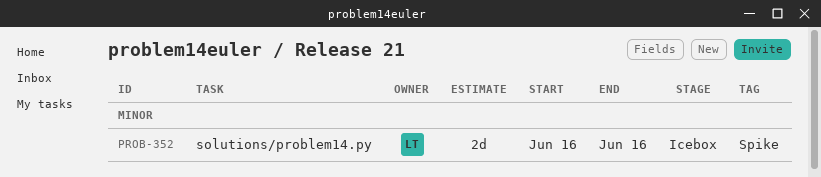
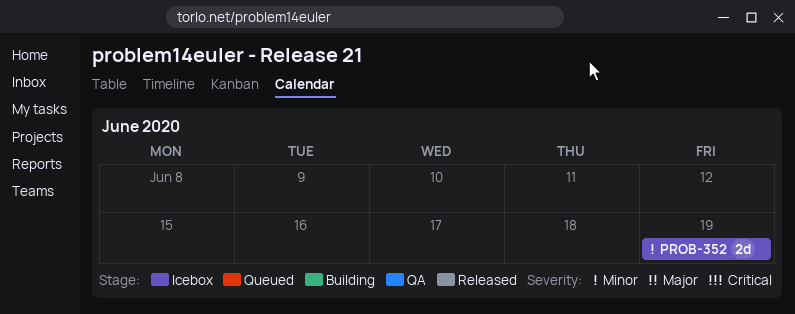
PROB-352, start: Jun 16 -> Jun 19
PROB-352, due: Jun 16 -> Jun 19

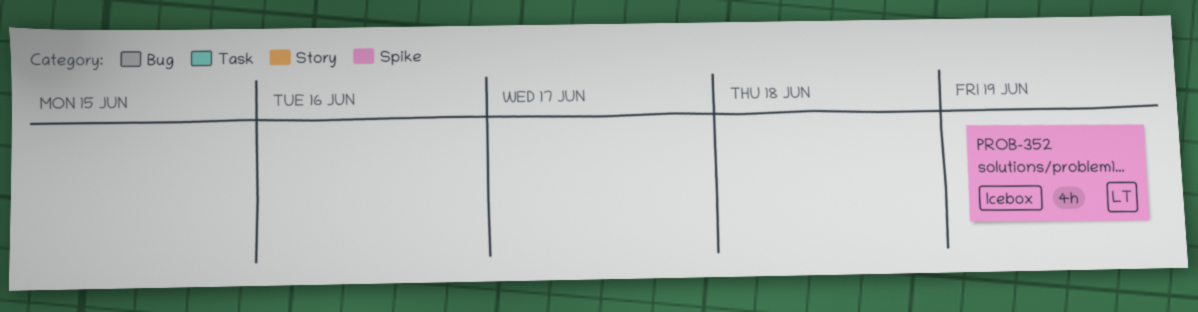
PROB-352, estimate: 2d -> 4h

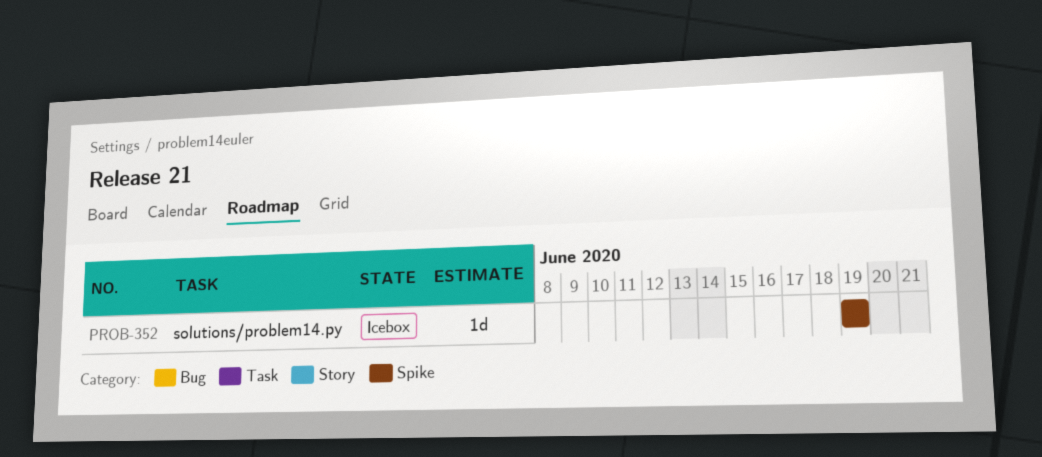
PROB-352, estimate: 4h -> 1d

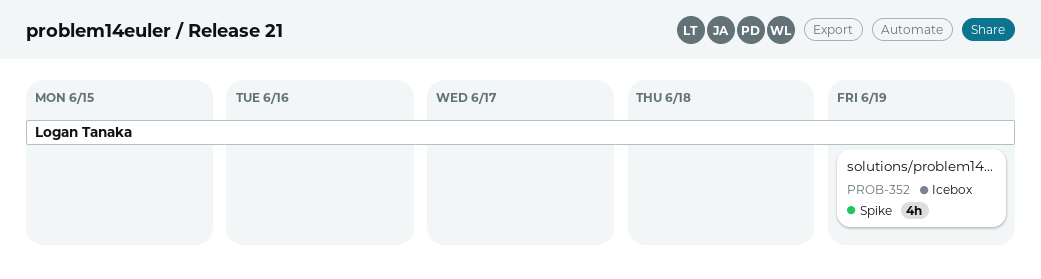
PROB-352, estimate: 1d -> 4h

